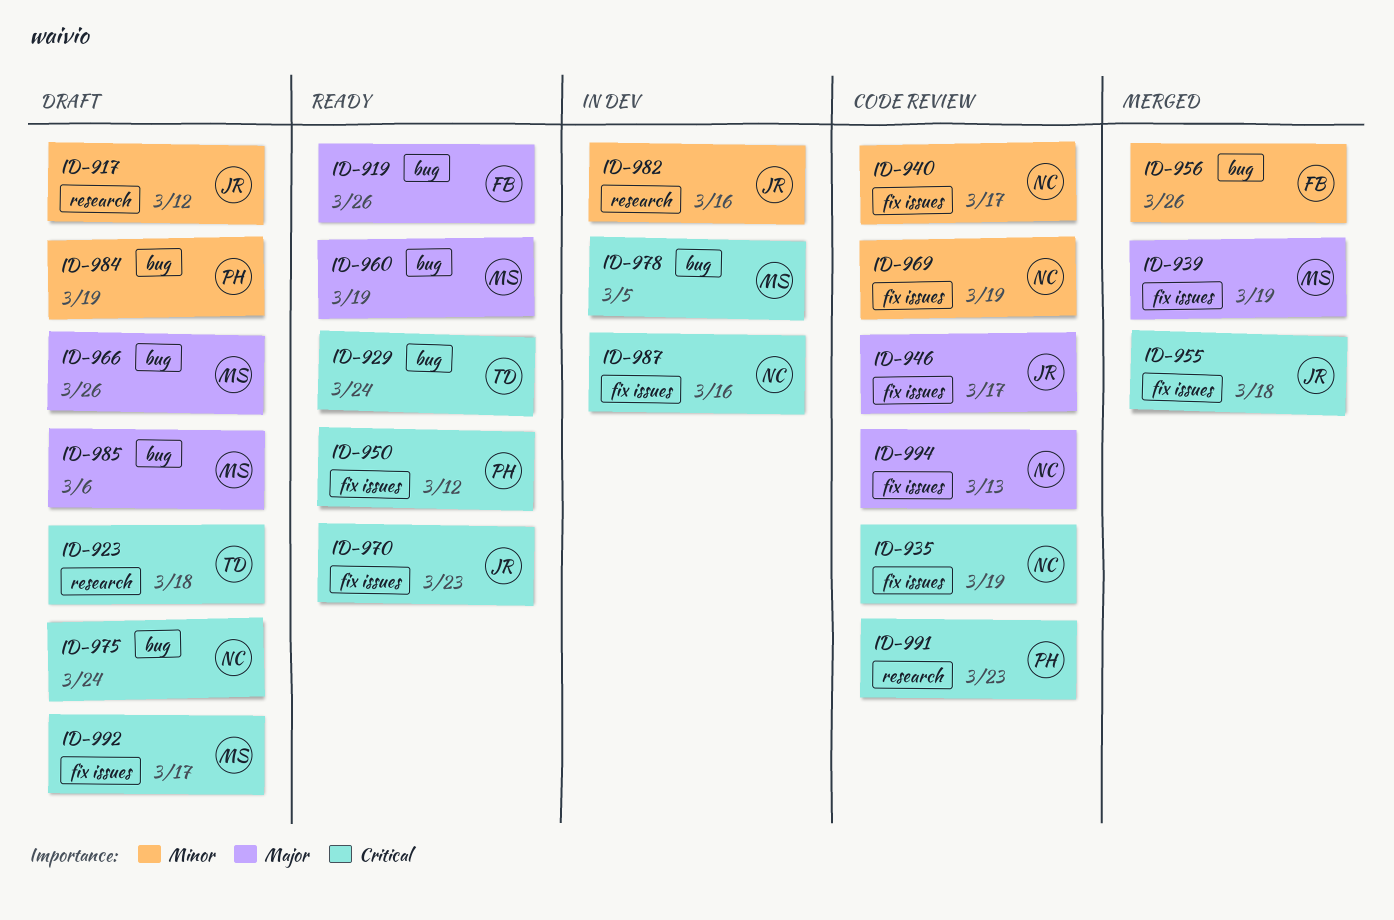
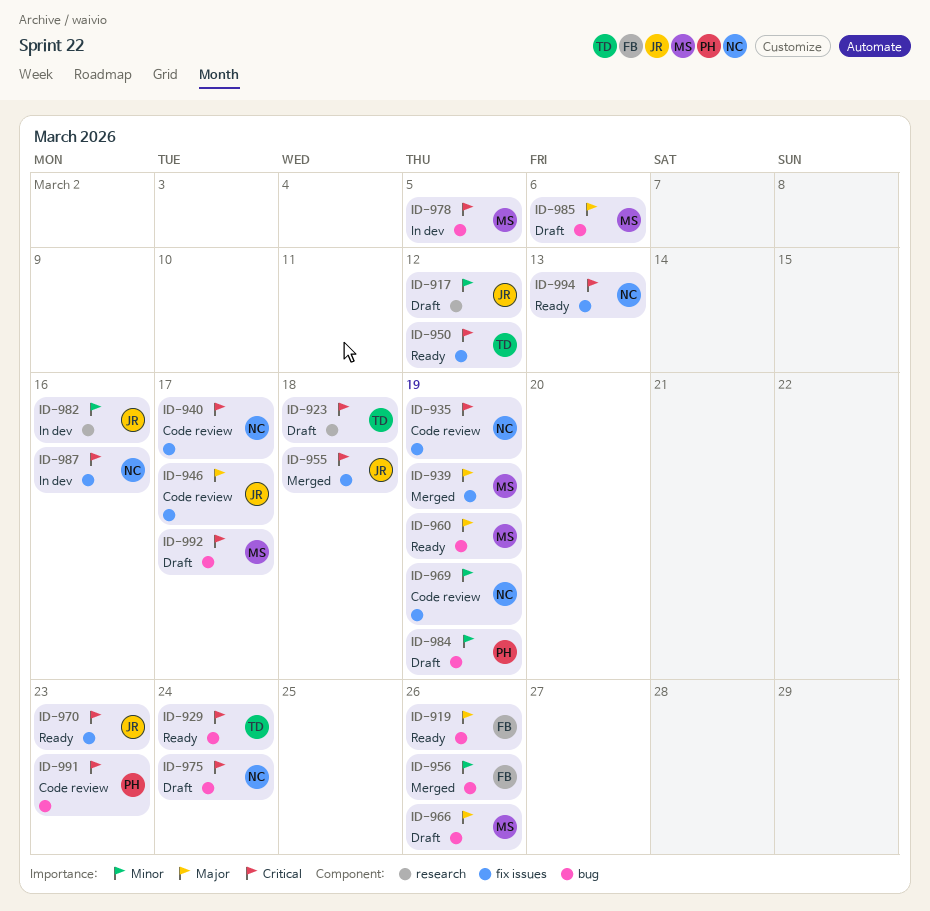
ID-940, priority: Minor -> Critical
ID-950, owner: PH -> TD
ID-991, label: research -> bug
ID-992, label: fix issues -> bug
ID-994, status: Code review -> Ready
ID-994, priority: Major -> Critical

